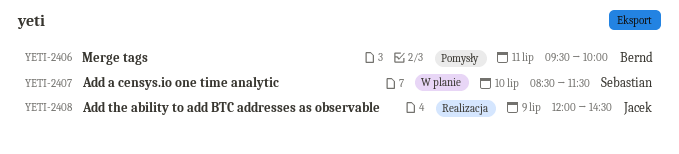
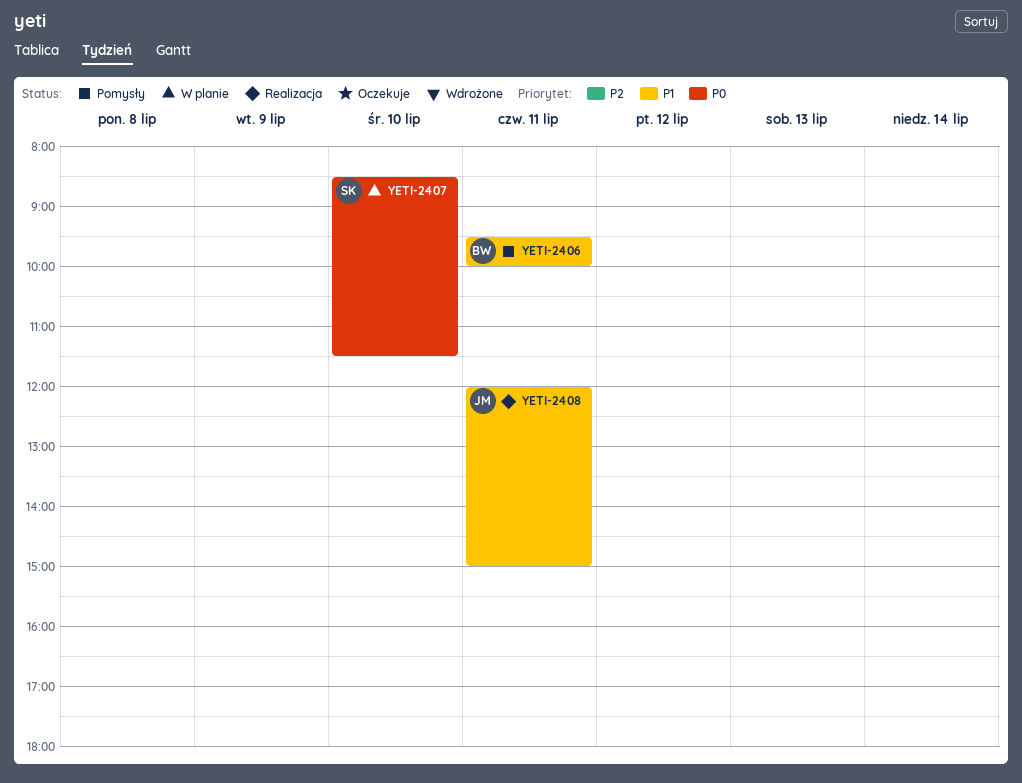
YETI-2408, day: Jul 9 -> Jul 11
YETI-2408, ends: 14:30 -> 15:00

